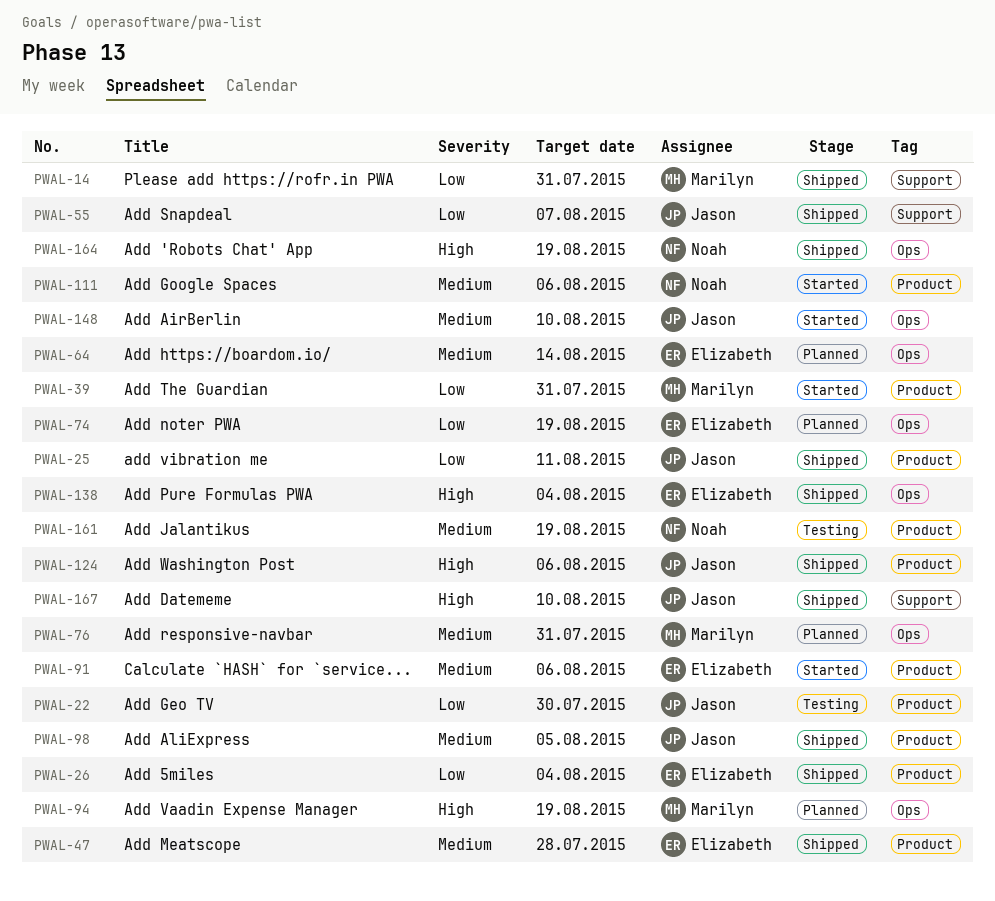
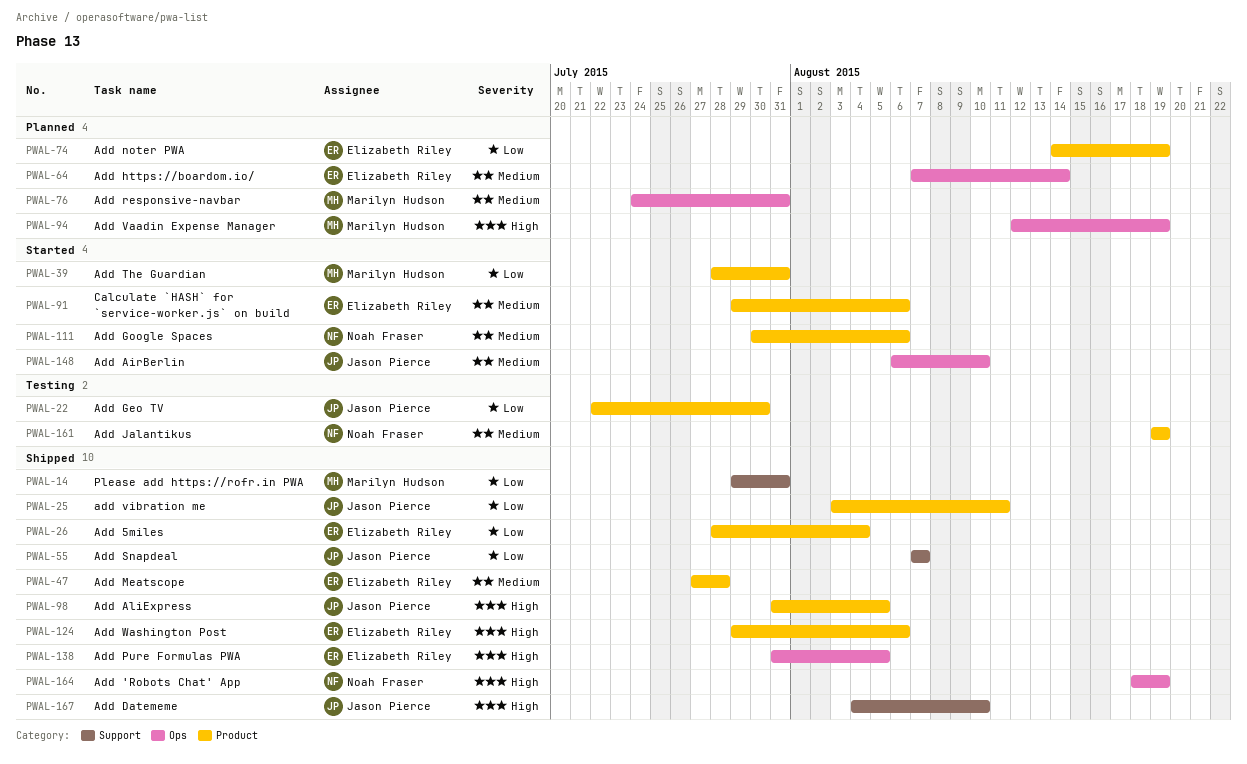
PWAL-74, label: Ops -> Product
PWAL-98, priority: Medium -> High
PWAL-124, owner: Jason Pierce -> Elizabeth Riley
PWAL-138, due: Aug 4 -> Aug 5

